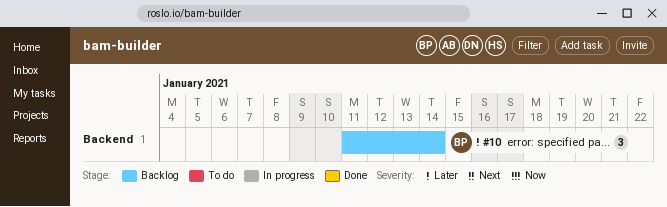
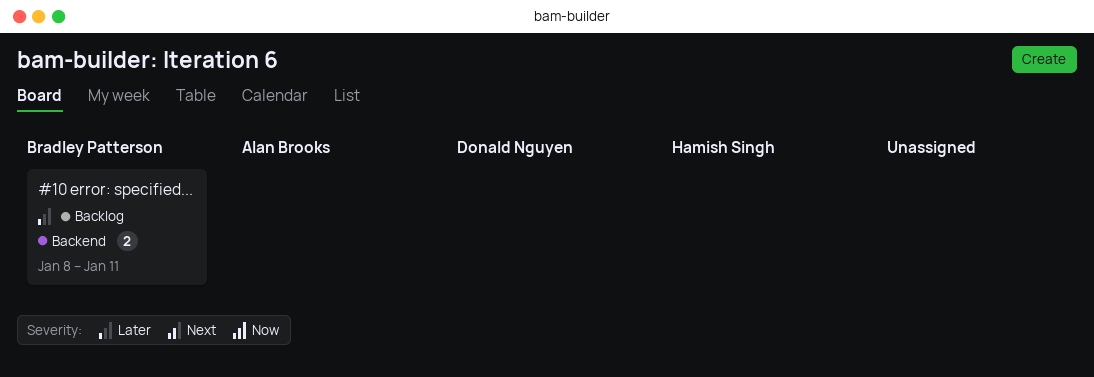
#10, estimate: 3 -> 2
#10, start: Jan 11 -> Jan 8
#10, due: Jan 14 -> Jan 11

